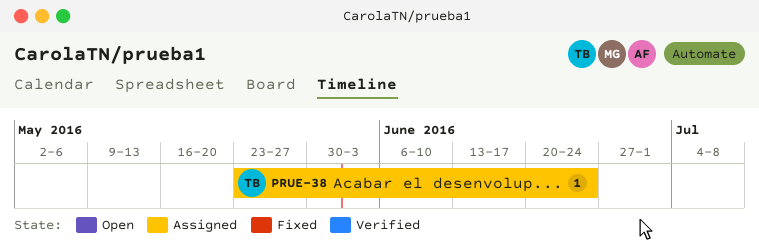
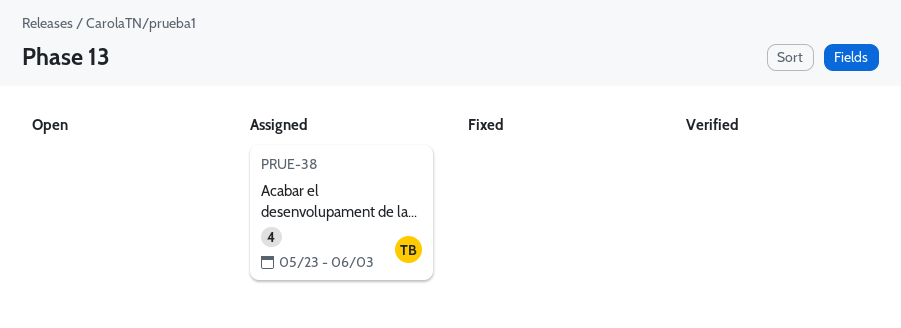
PRUE-38, estimate: 1 -> 4
PRUE-38, due: Jun 24 -> Jun 3

